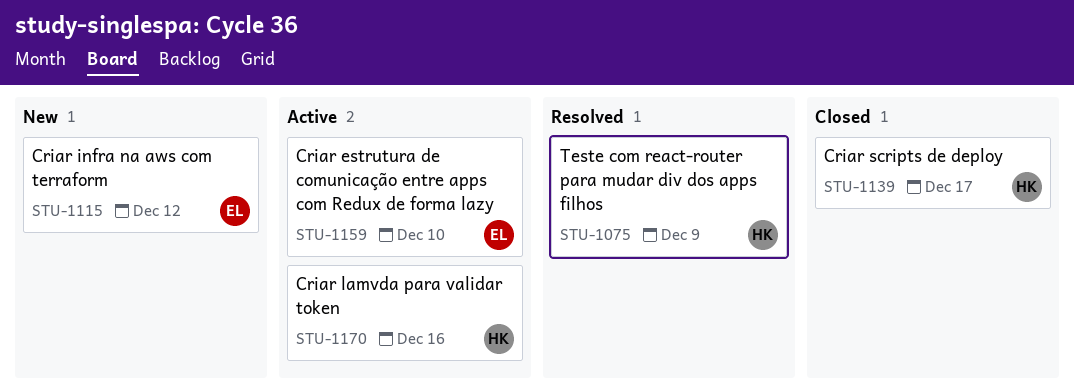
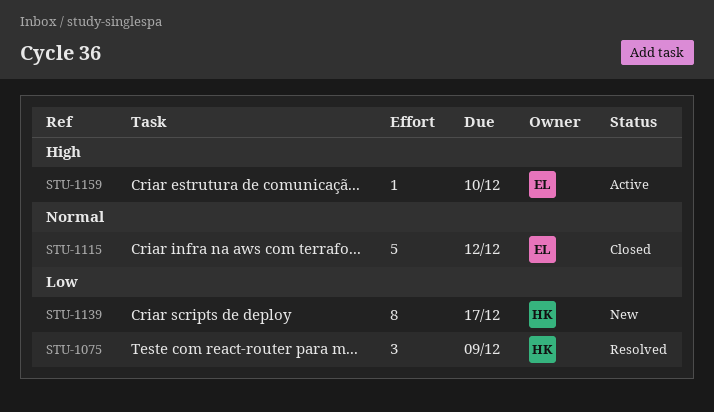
STU-1115, status: New -> Closed
STU-1139, status: Closed -> New
STU-1170: present -> none

